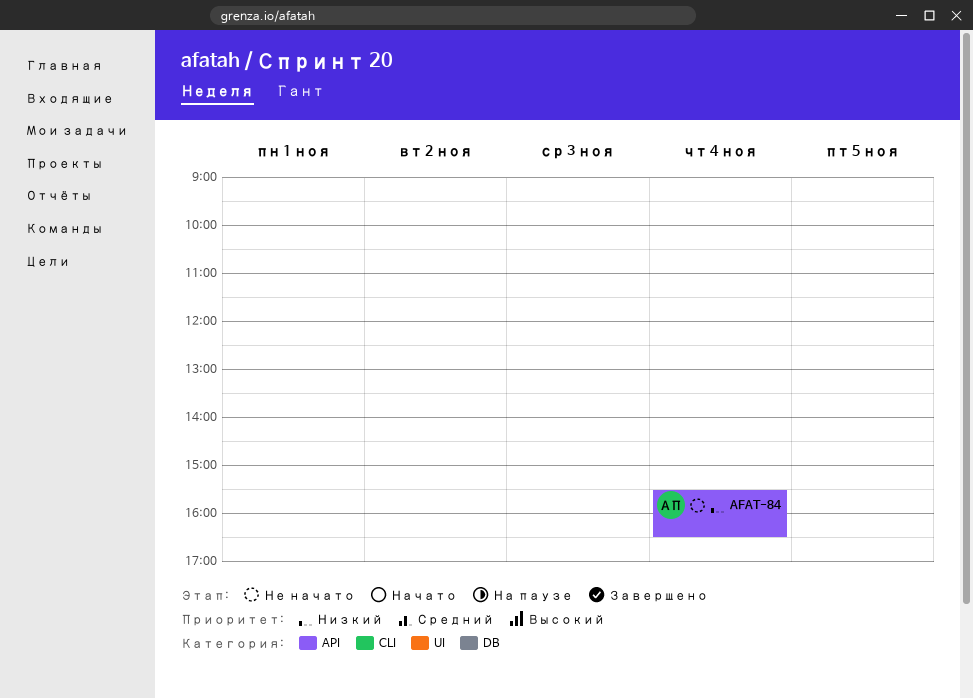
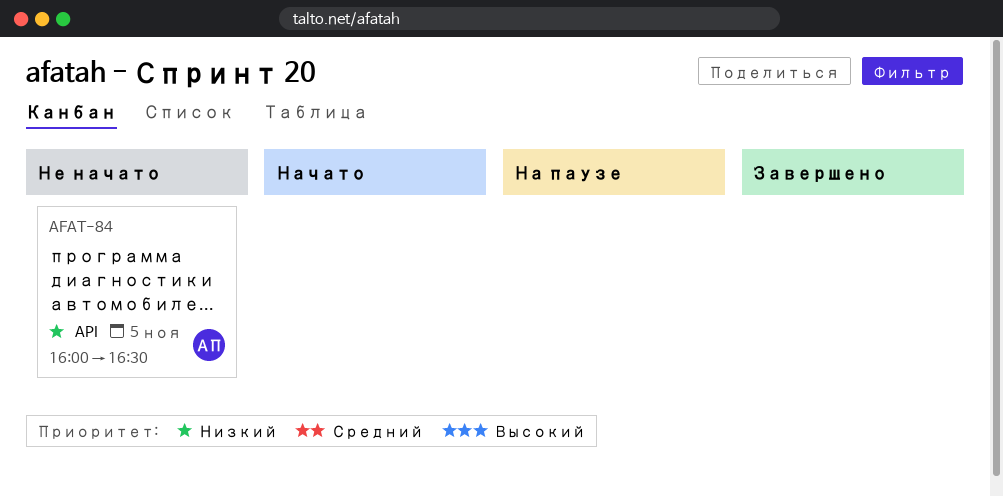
AFAT-84, day: Nov 4 -> Nov 5
AFAT-84, begins: 15:30 -> 16:00

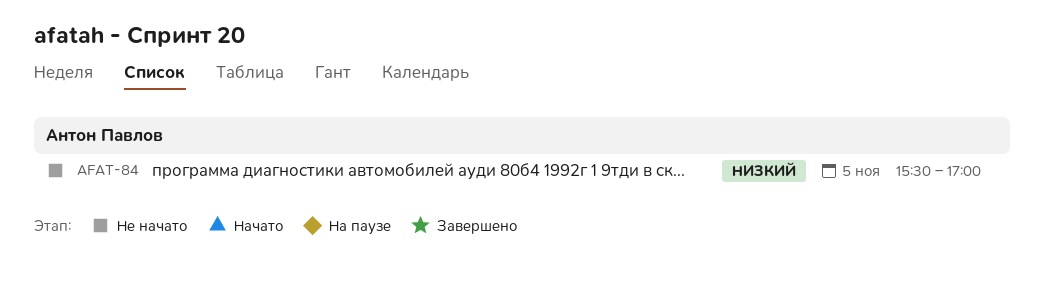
AFAT-84, begins: 16:00 -> 15:30
AFAT-84, ends: 16:30 -> 17:00

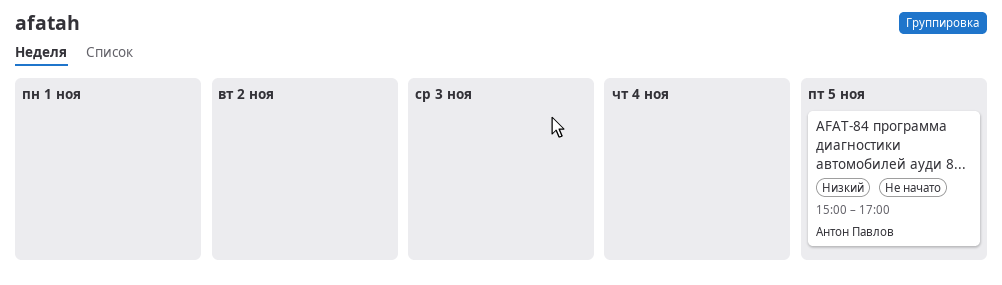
AFAT-84, begins: 15:30 -> 15:00

